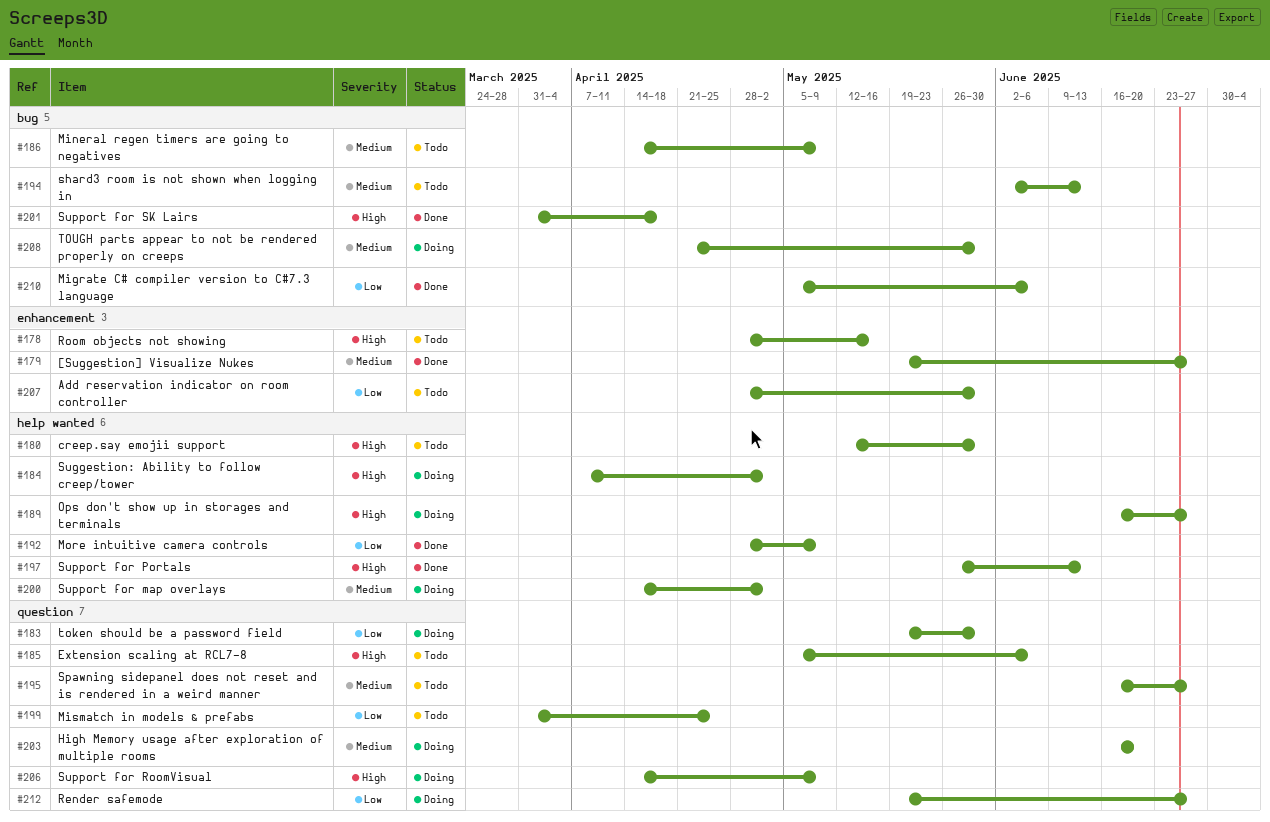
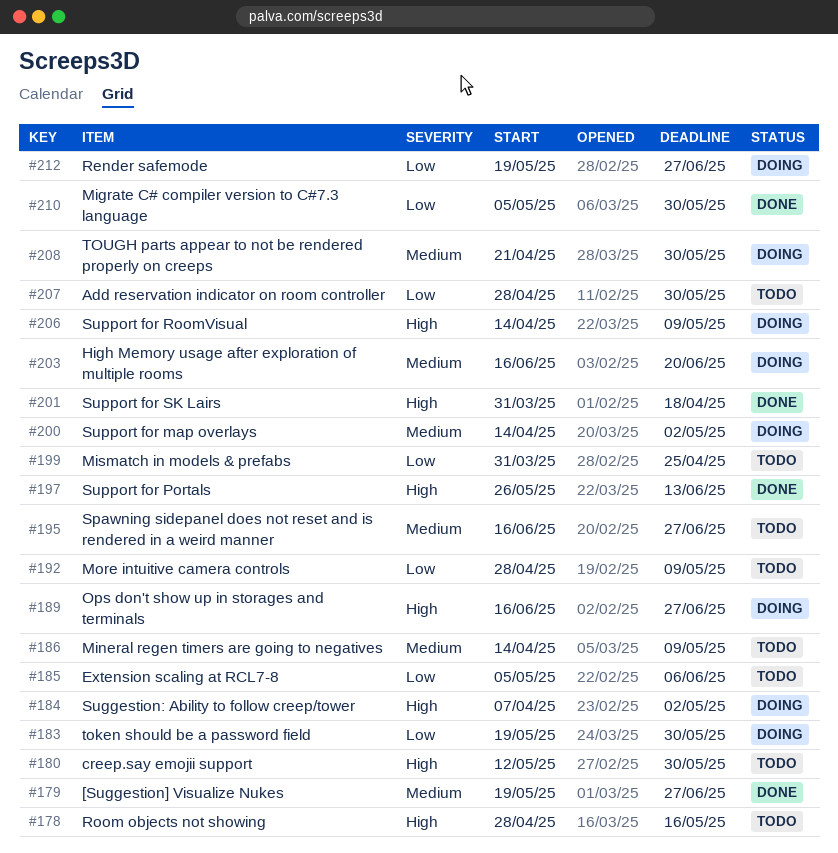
#185, priority: High -> Low
#192, status: Done -> Todo
#194: present -> none
#210, due: Jun 6 -> May 30

